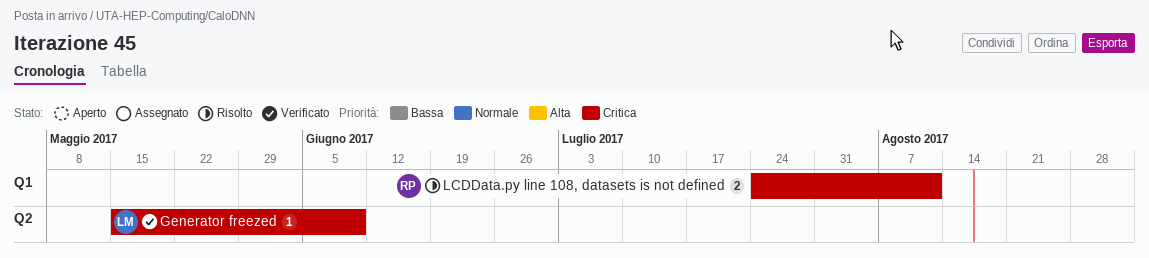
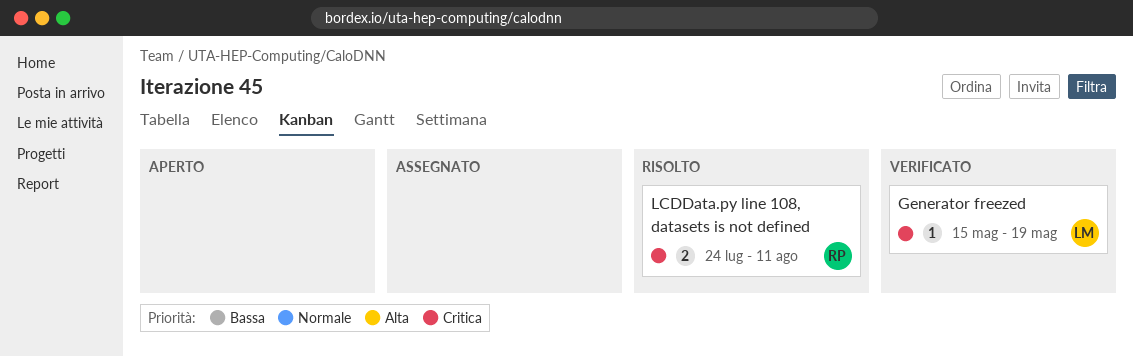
Generator freezed, due: Jun 9 -> May 19

